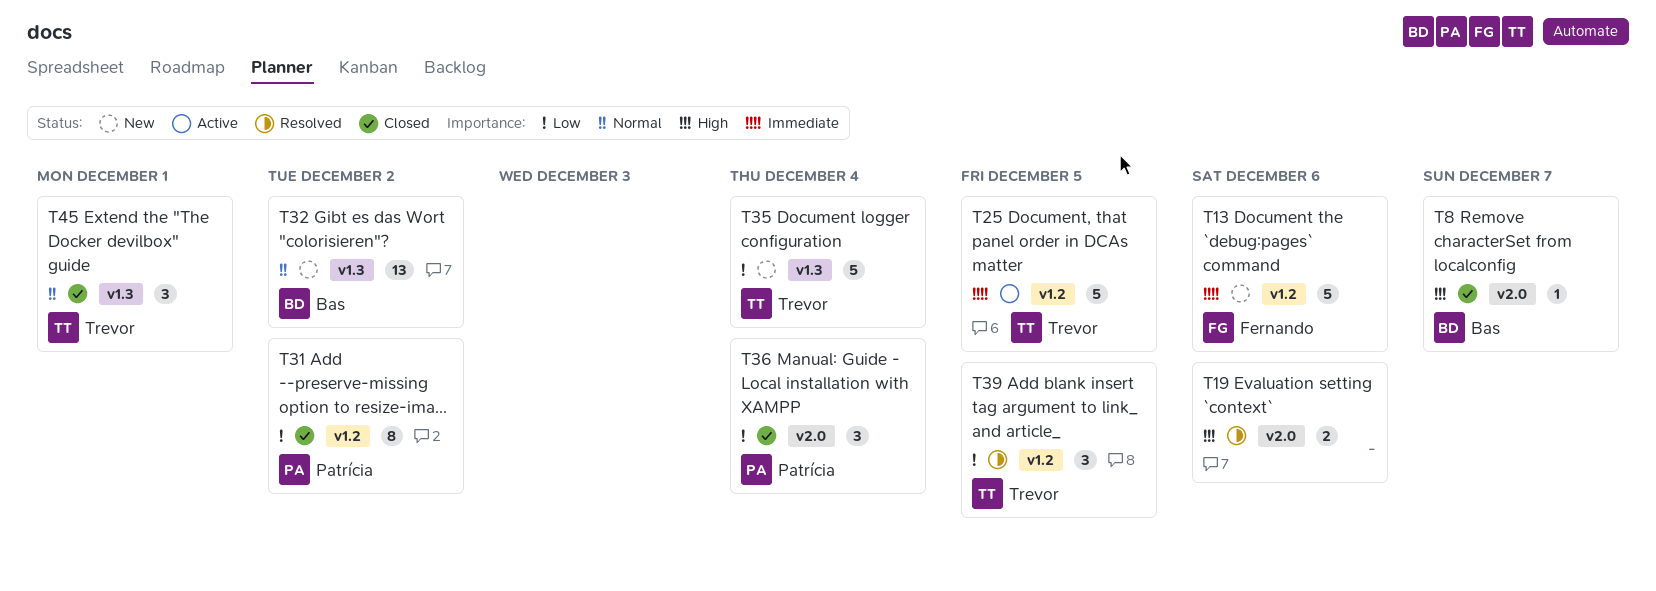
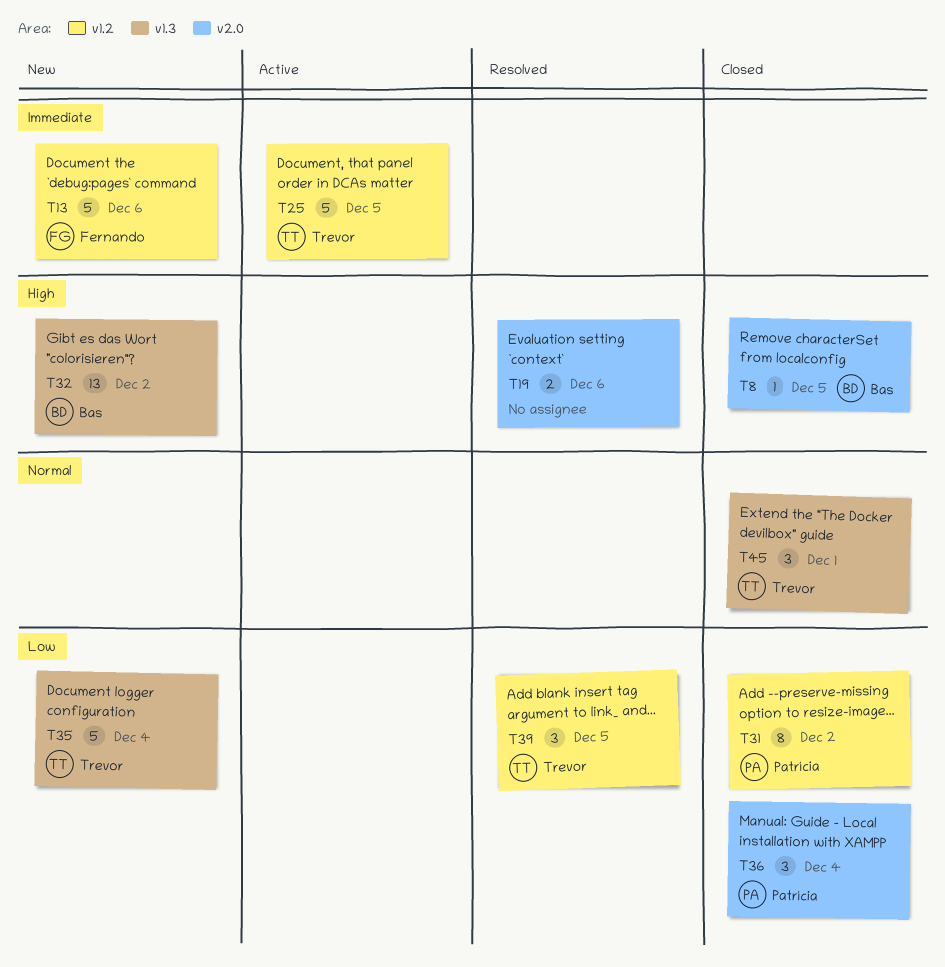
T8, due: Dec 7 -> Dec 5
T32, priority: Normal -> High

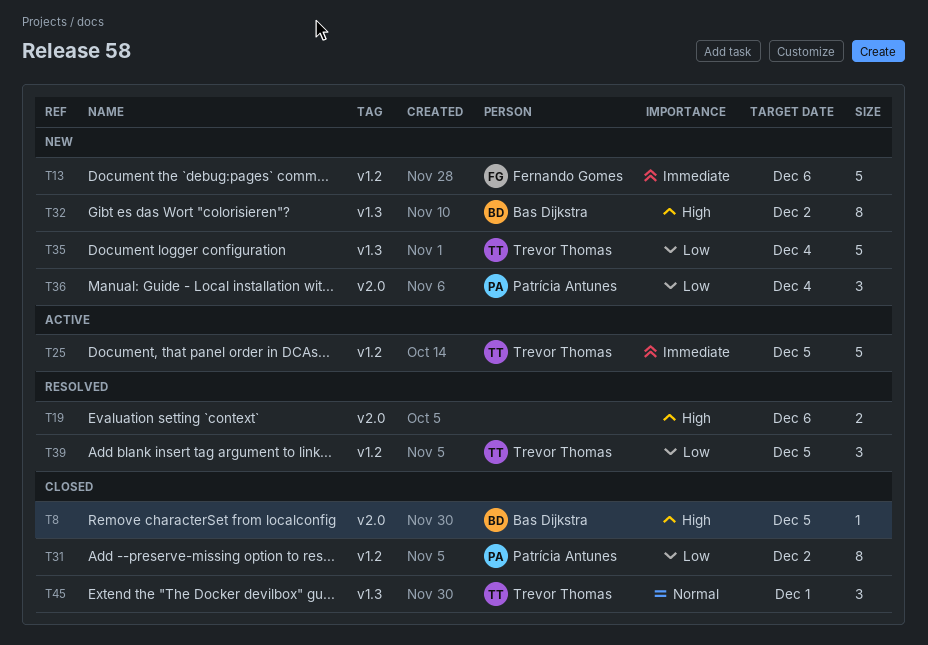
T32, estimate: 13 -> 8
T36, status: Closed -> New

